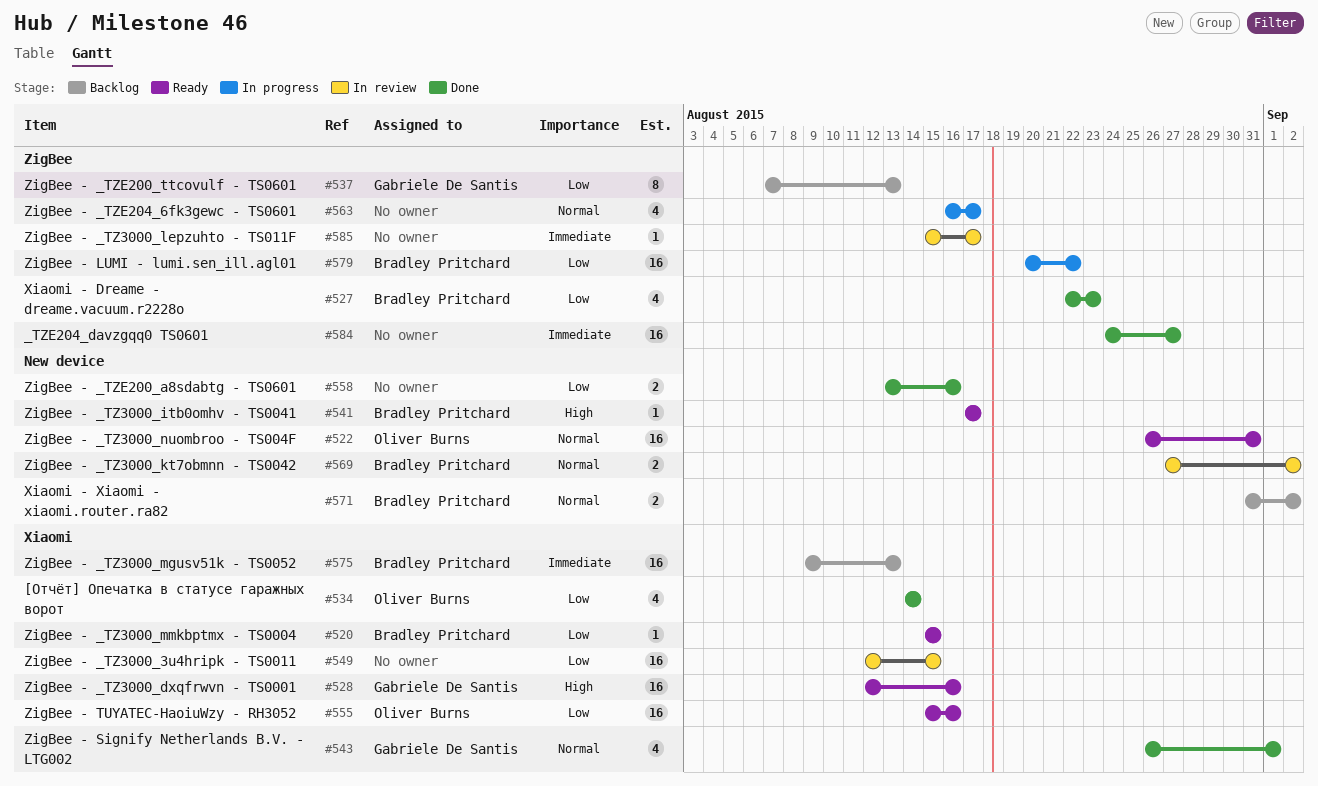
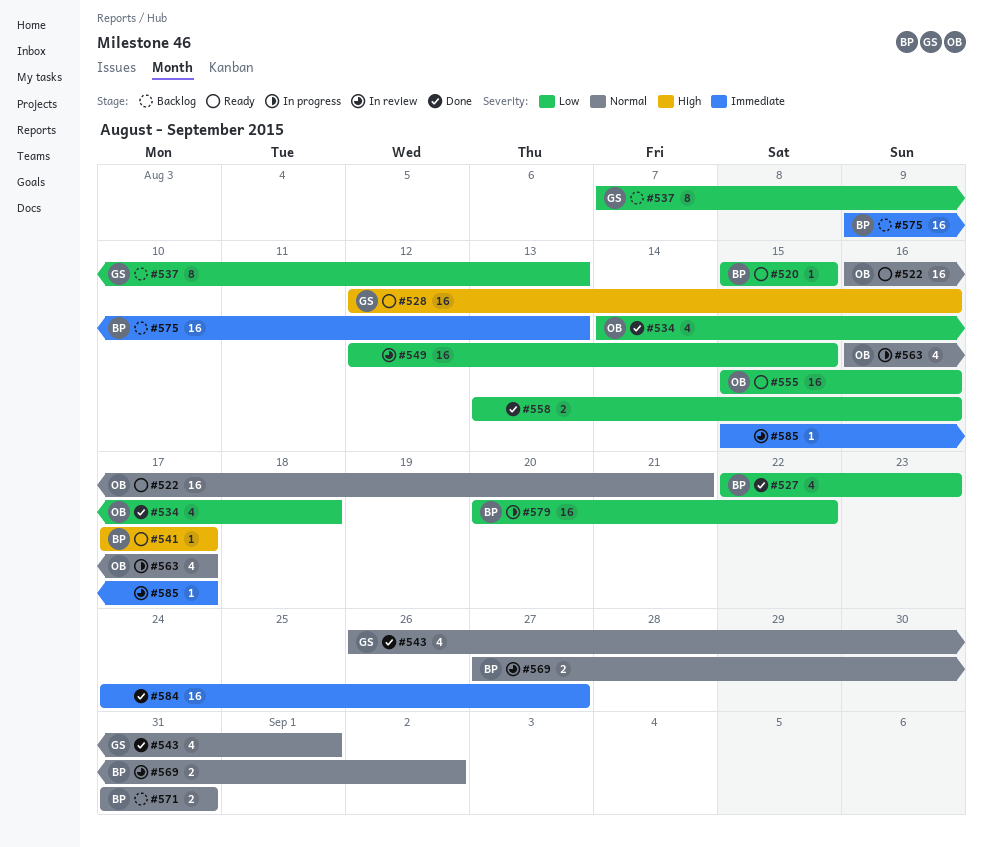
#522, start: Aug 26 -> Aug 16
#522, due: Aug 31 -> Aug 21
#534, due: Aug 14 -> Aug 18
#563, owner: none -> Oliver Burns
#571, due: Sep 2 -> Aug 31

